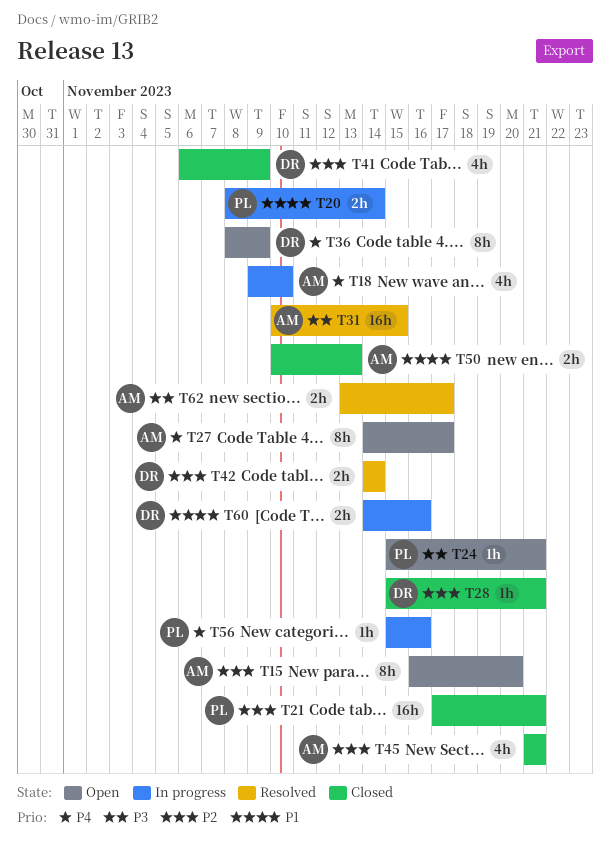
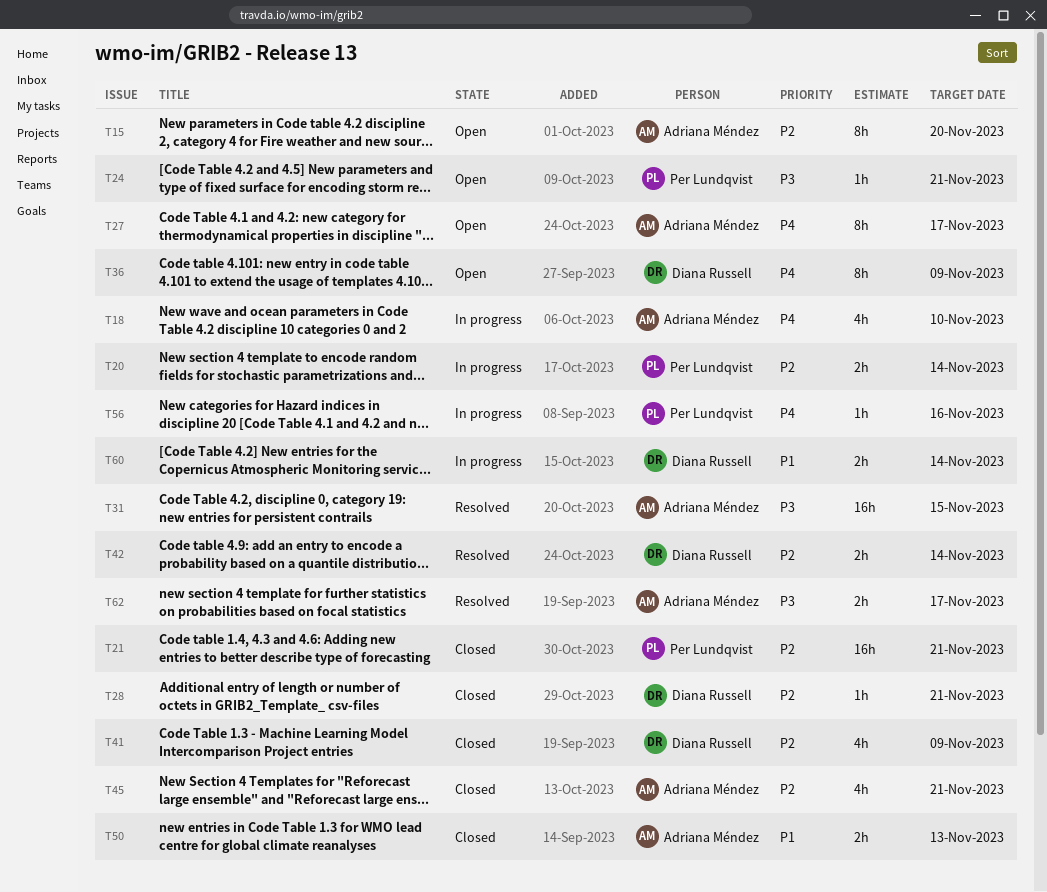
T20, priority: P1 -> P2
T60, due: Nov 16 -> Nov 14

